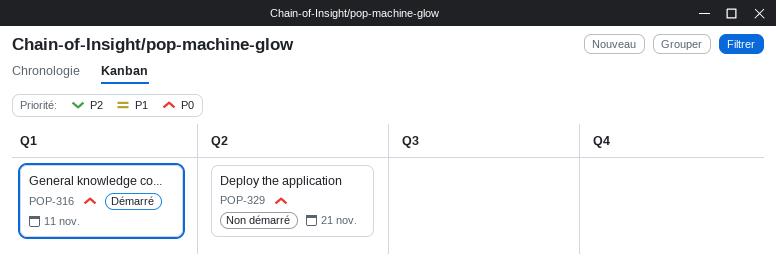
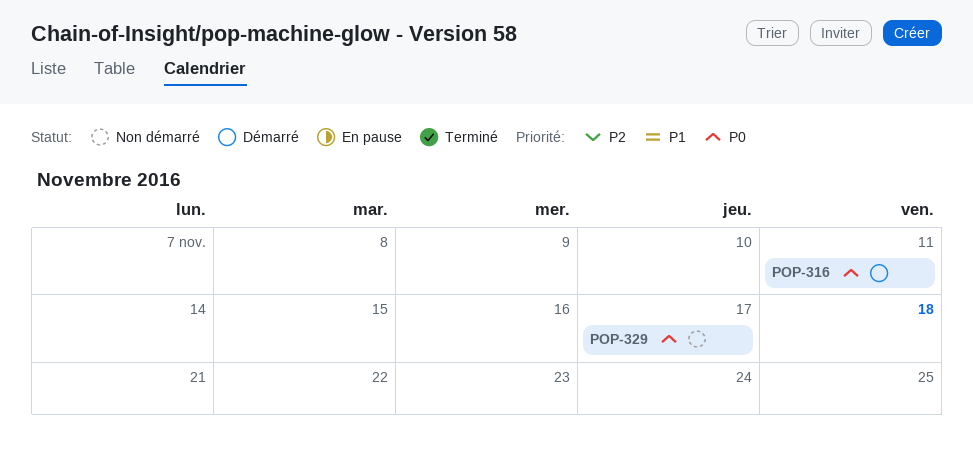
POP-329, due: Nov 21 -> Nov 17

